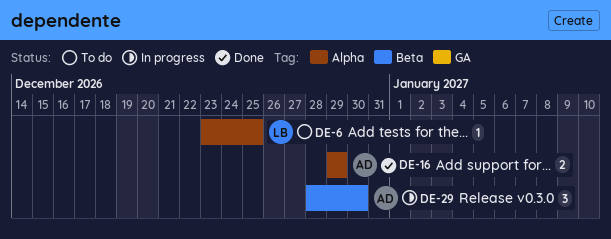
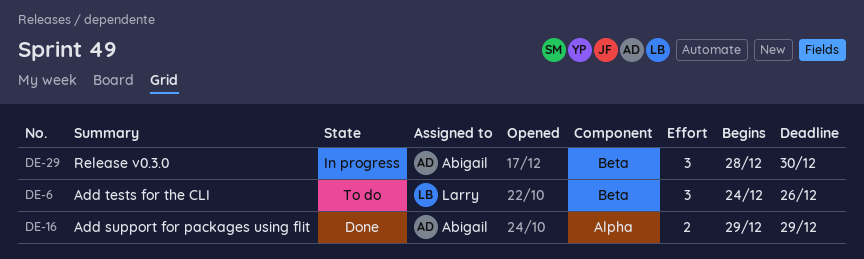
DE-6, label: Alpha -> Beta
DE-6, estimate: 1 -> 3
DE-6, start: Dec 23 -> Dec 24
DE-6, due: Dec 25 -> Dec 26

